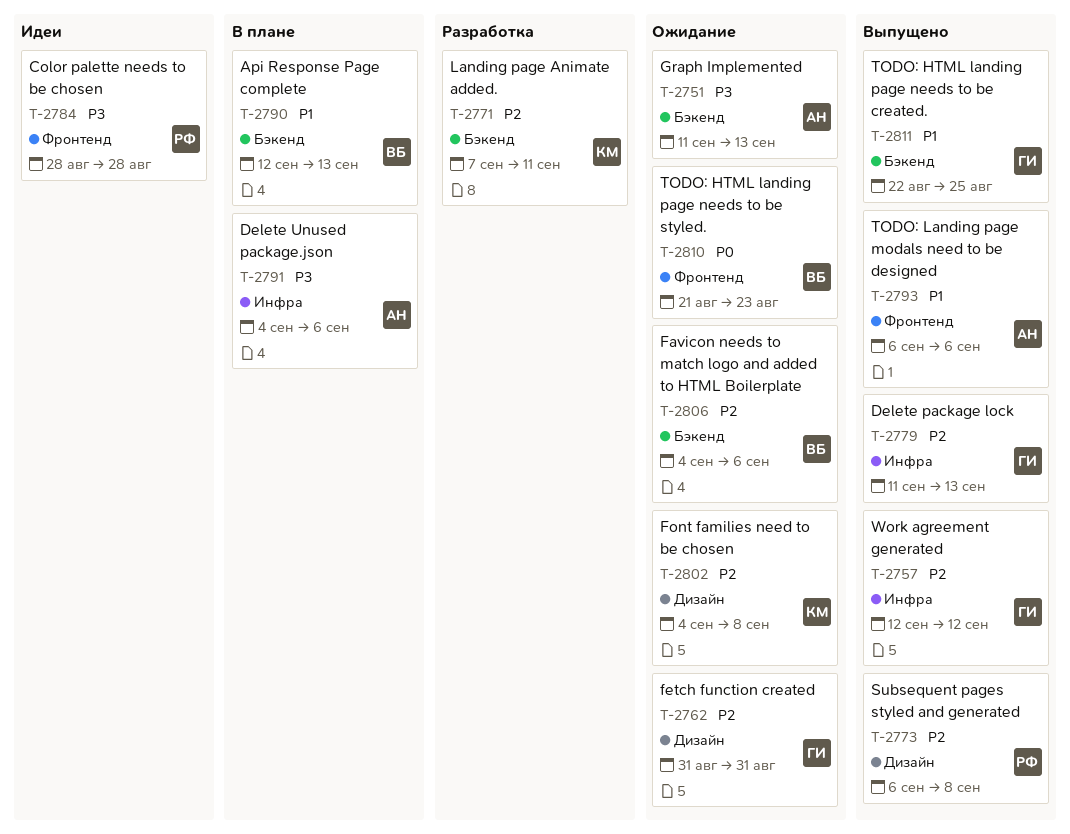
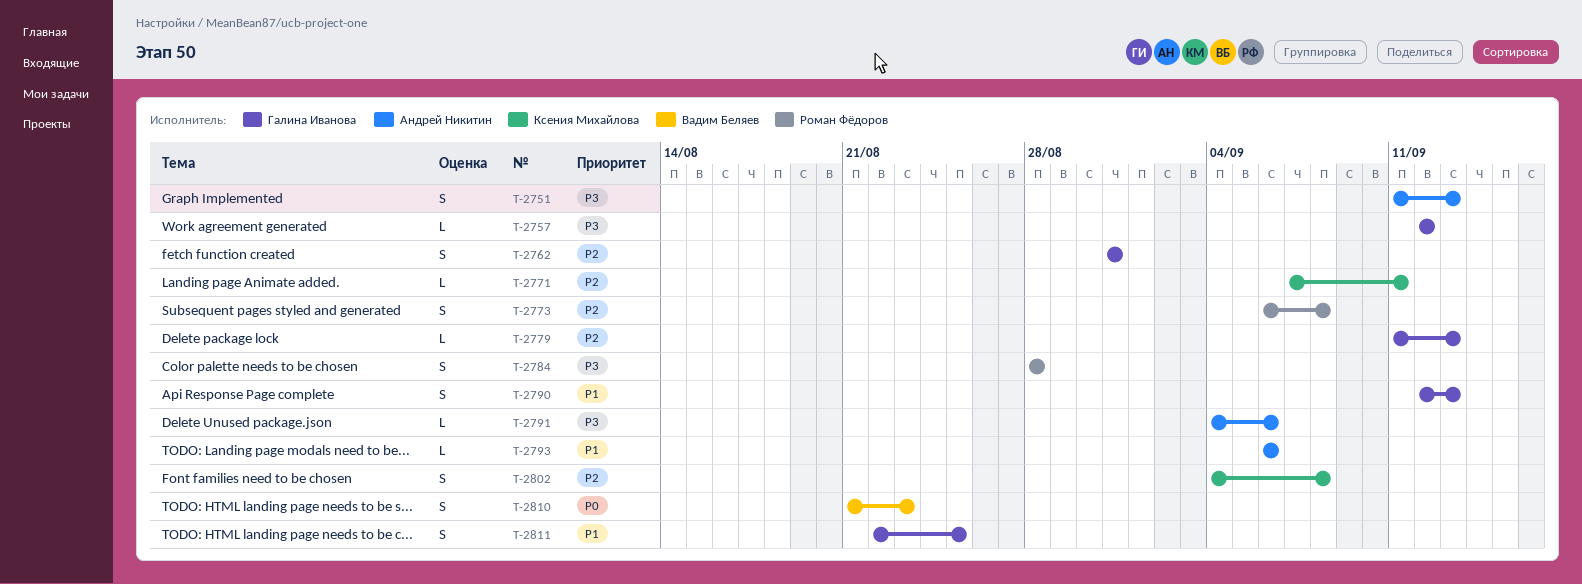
T-2757, priority: P2 -> P3
T-2790, owner: Вадим Беляев -> Галина Иванова
T-2806: present -> none

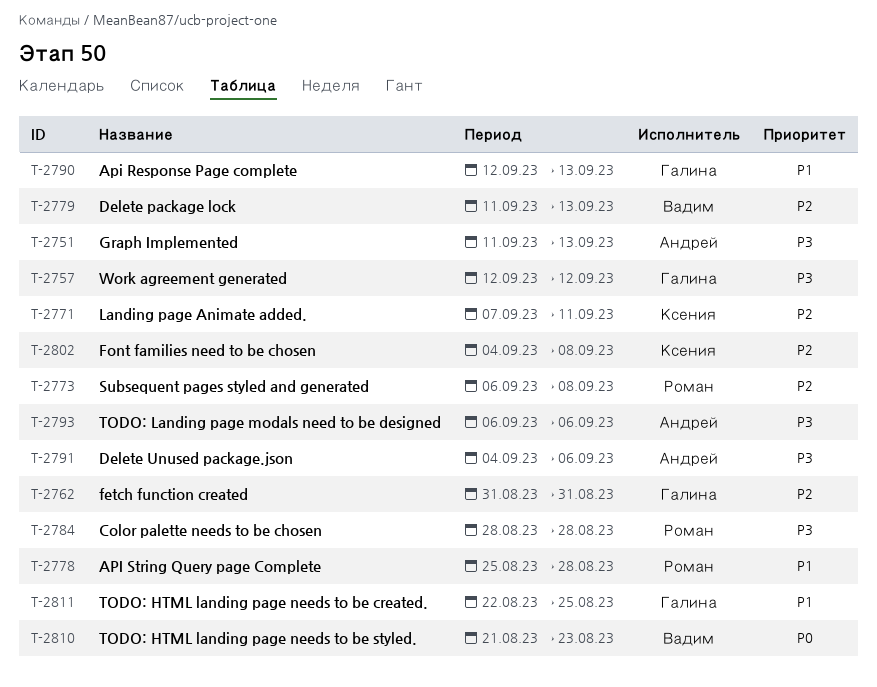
T-2778: none -> present
T-2779, owner: Галина Иванова -> Вадим Беляев
T-2793, priority: P1 -> P3

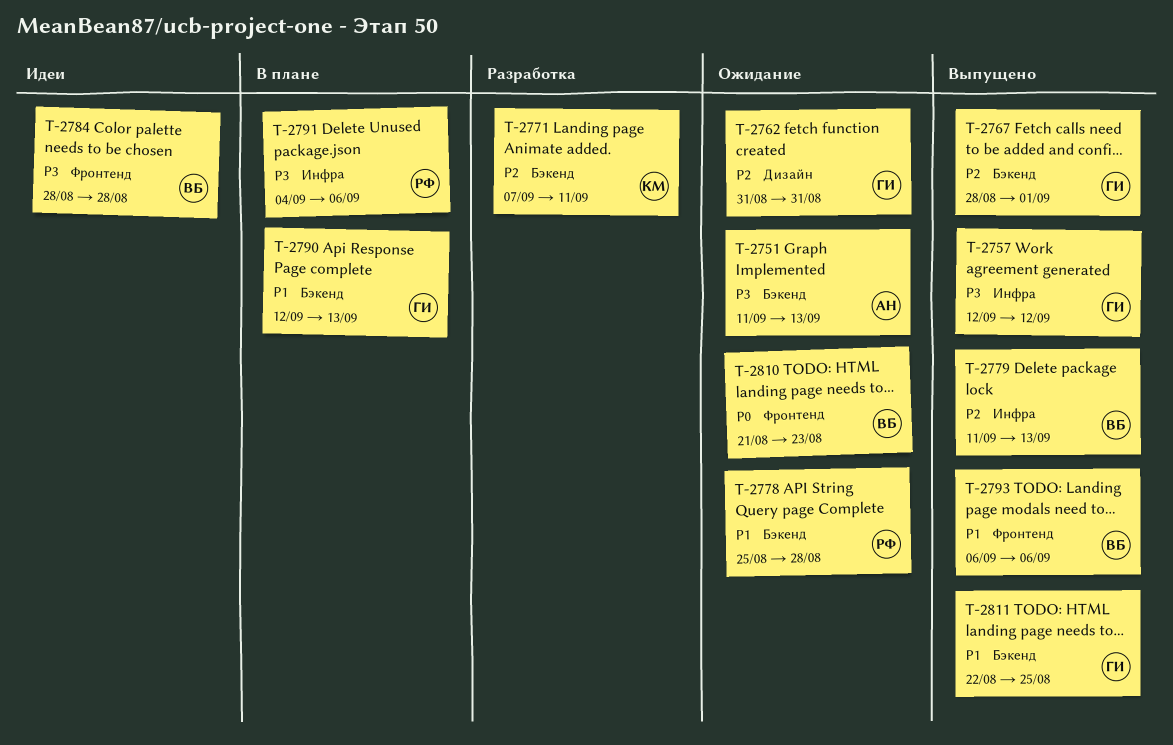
T-2767: none -> present
T-2773: present -> none
T-2784, owner: Роман -> Вадим
T-2791, owner: Андрей -> Роман
T-2793, owner: Андрей -> Вадим
T-2793, priority: P3 -> P1
T-2802: present -> none

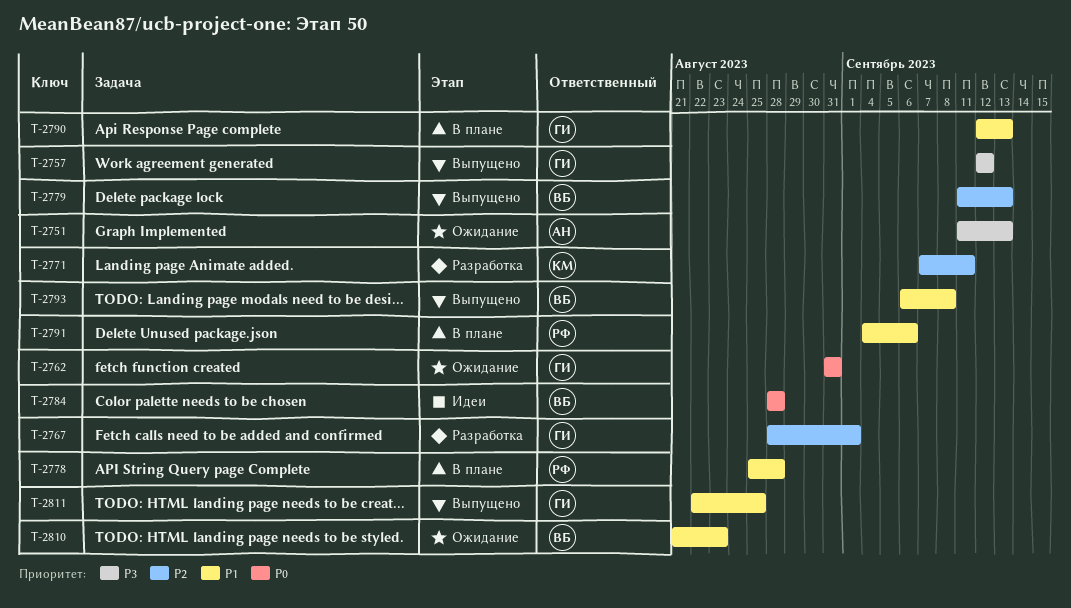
T-2762, priority: P2 -> P0
T-2767, status: Выпущено -> Разработка
T-2778, status: Ожидание -> В плане
T-2784, priority: P3 -> P0
T-2791, priority: P3 -> P1
T-2793, due: Sep 6 -> Sep 8
T-2810, priority: P0 -> P1

